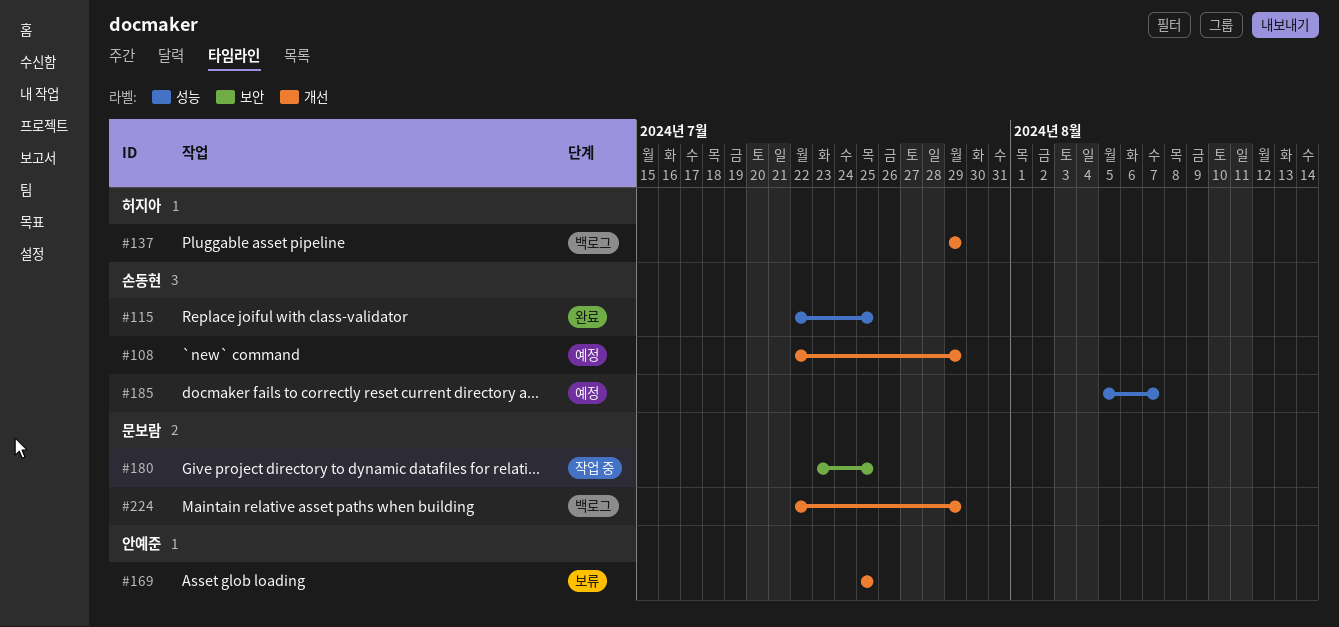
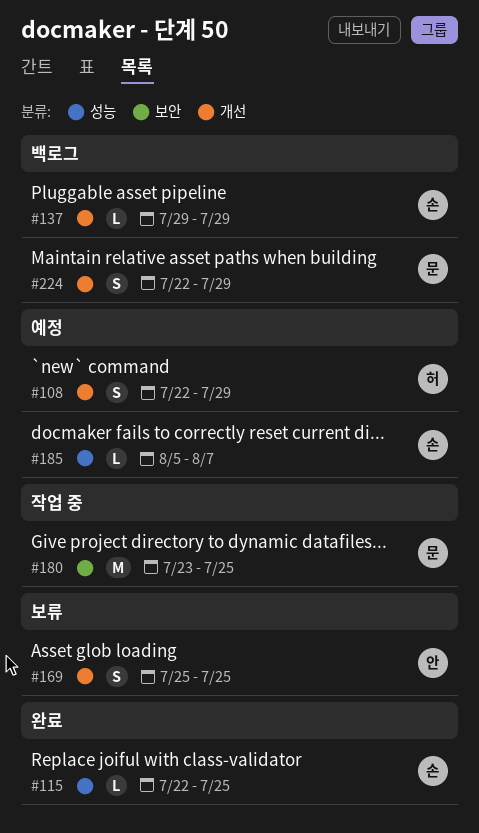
#108, owner: 손동현 -> 허지아
#137, owner: 허지아 -> 손동현

